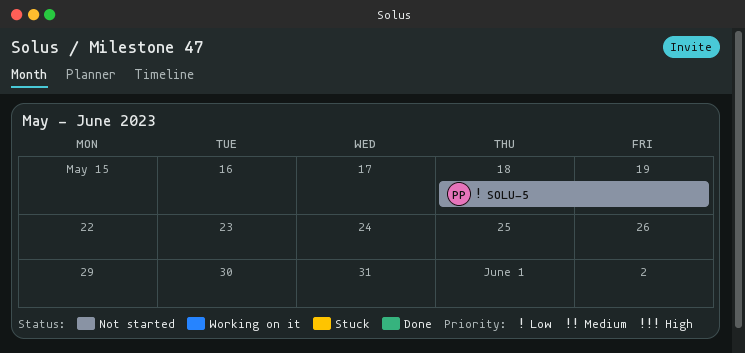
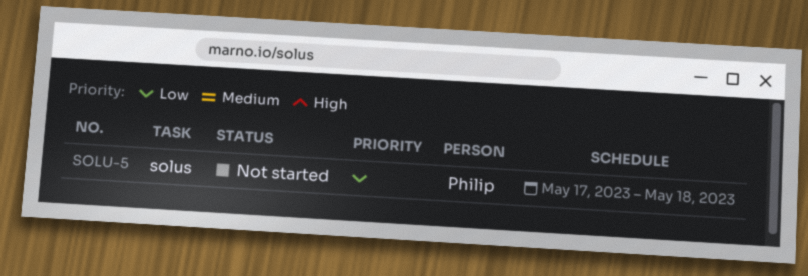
SOLU-5, start: May 18 -> May 17
SOLU-5, due: May 19 -> May 18

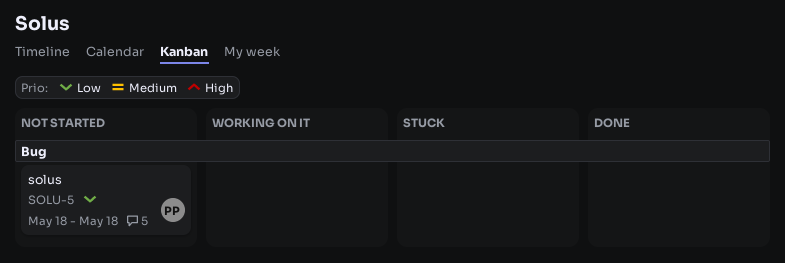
SOLU-5, start: May 17 -> May 18

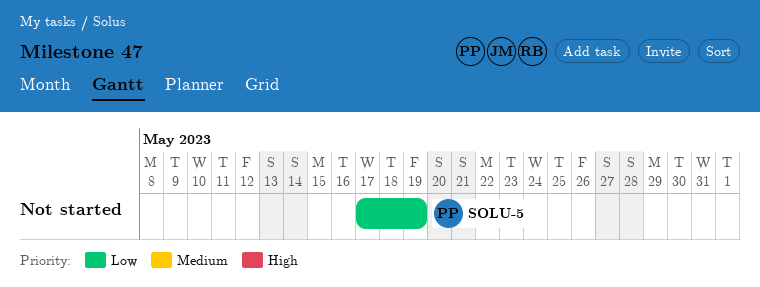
SOLU-5, start: May 18 -> May 17
SOLU-5, due: May 18 -> May 19

